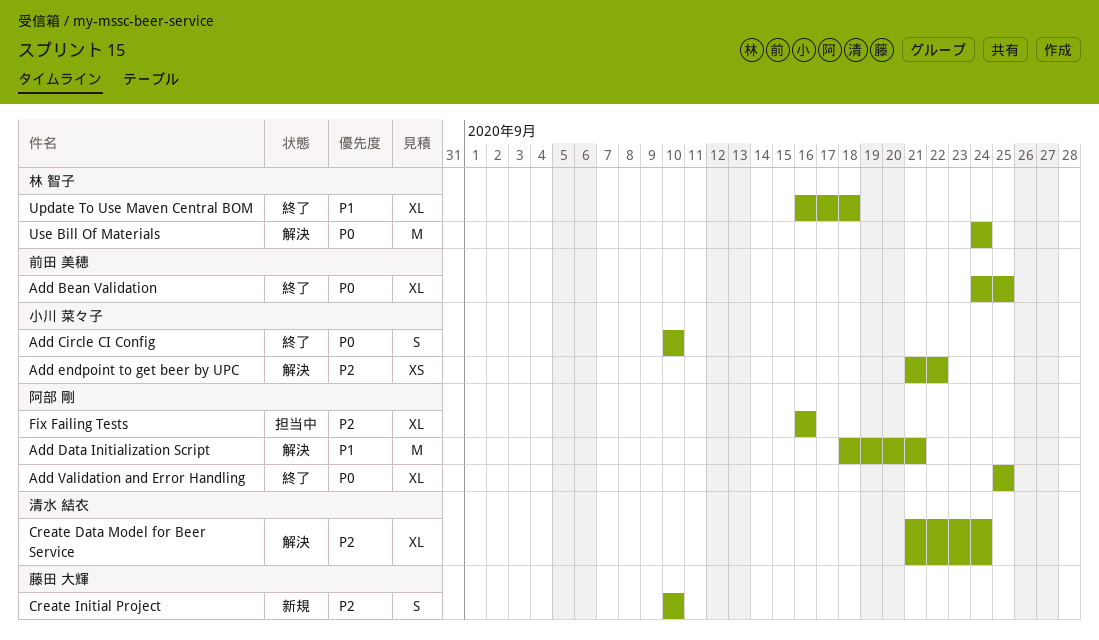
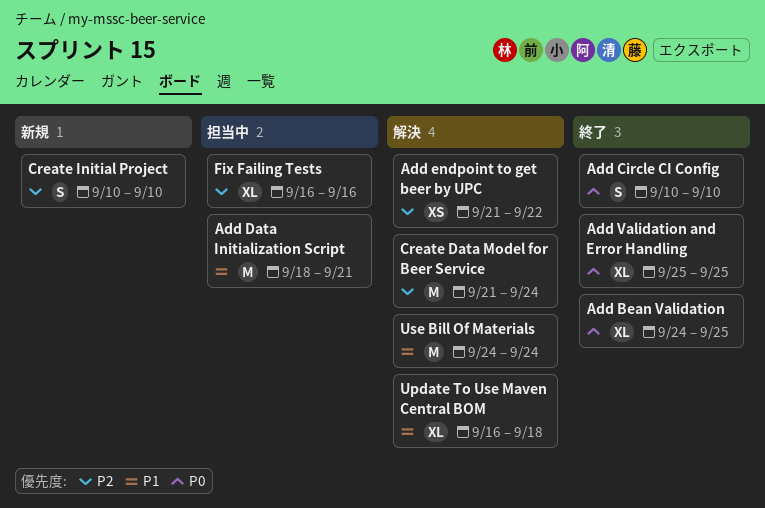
Add Data Initialization Script, status: 解決 -> 担当中
Create Data Model for Beer Service, estimate: XL -> M
Update To Use Maven Central BOM, status: 終了 -> 解決
Use Bill Of Materials, priority: P0 -> P1

